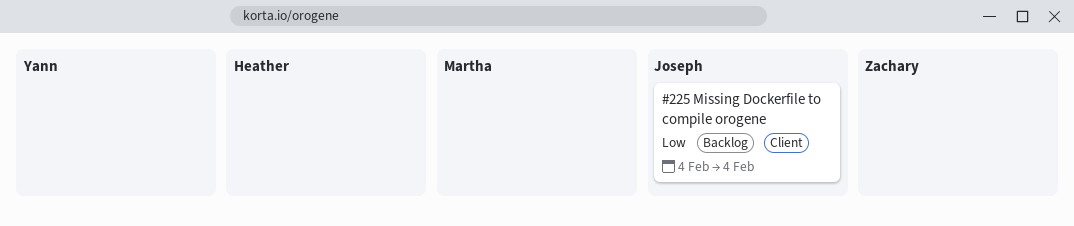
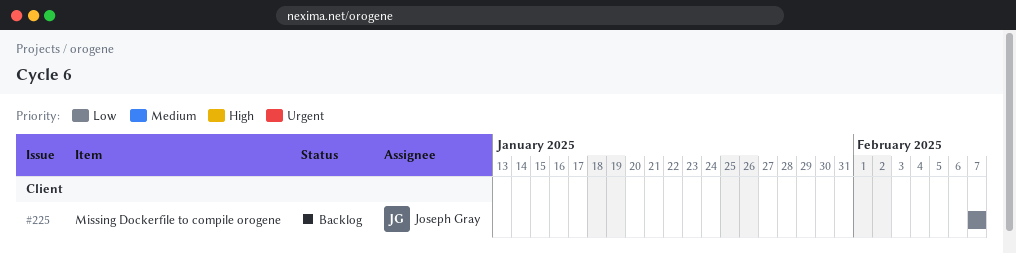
#225, start: Feb 4 -> Feb 7
#225, due: Feb 4 -> Feb 7

